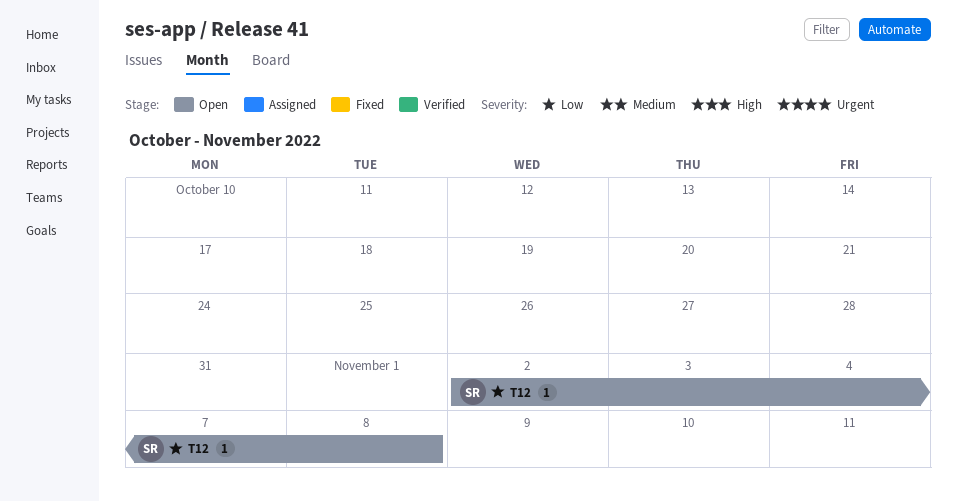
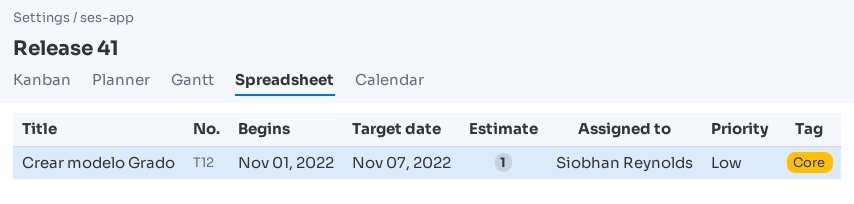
T12, start: Nov 2 -> Nov 1
T12, due: Nov 8 -> Nov 7

